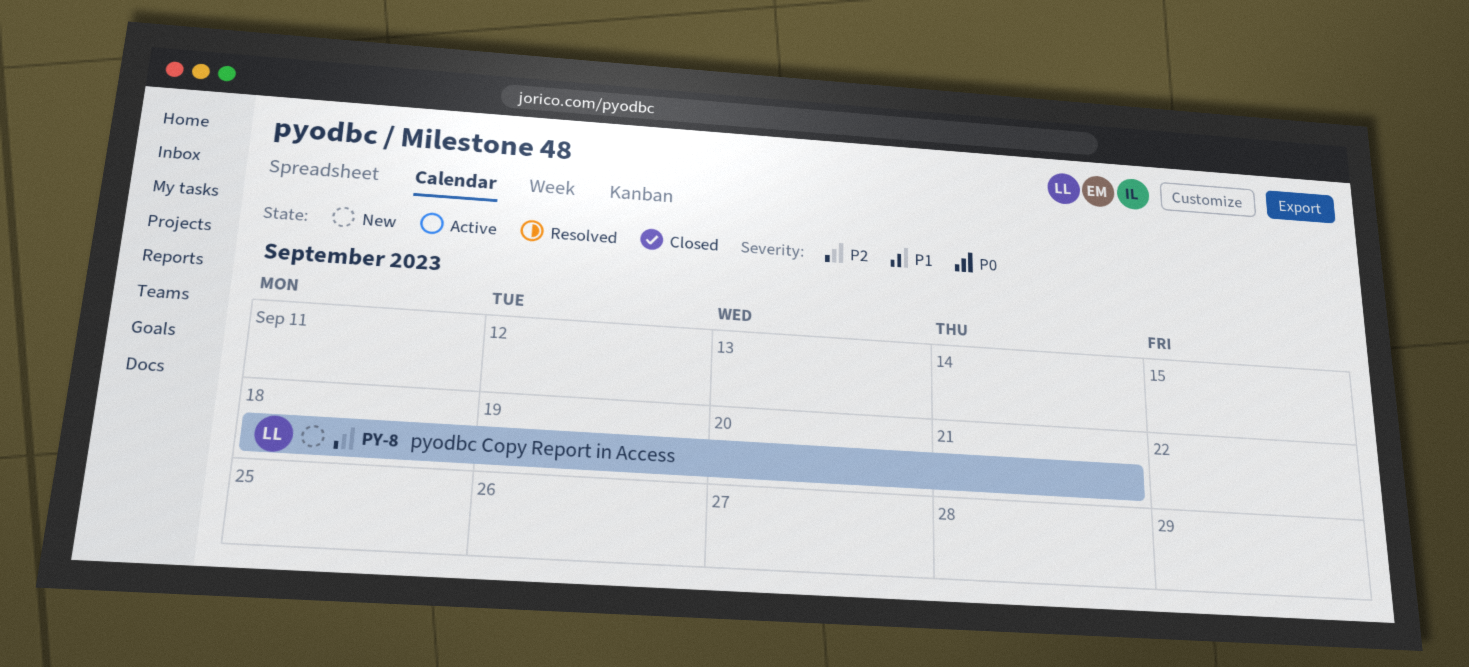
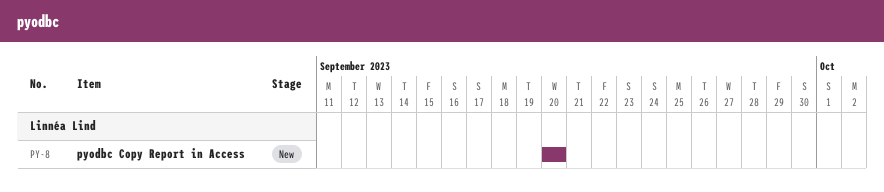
PY-8, start: Sep 18 -> Sep 20
PY-8, due: Sep 21 -> Sep 20

